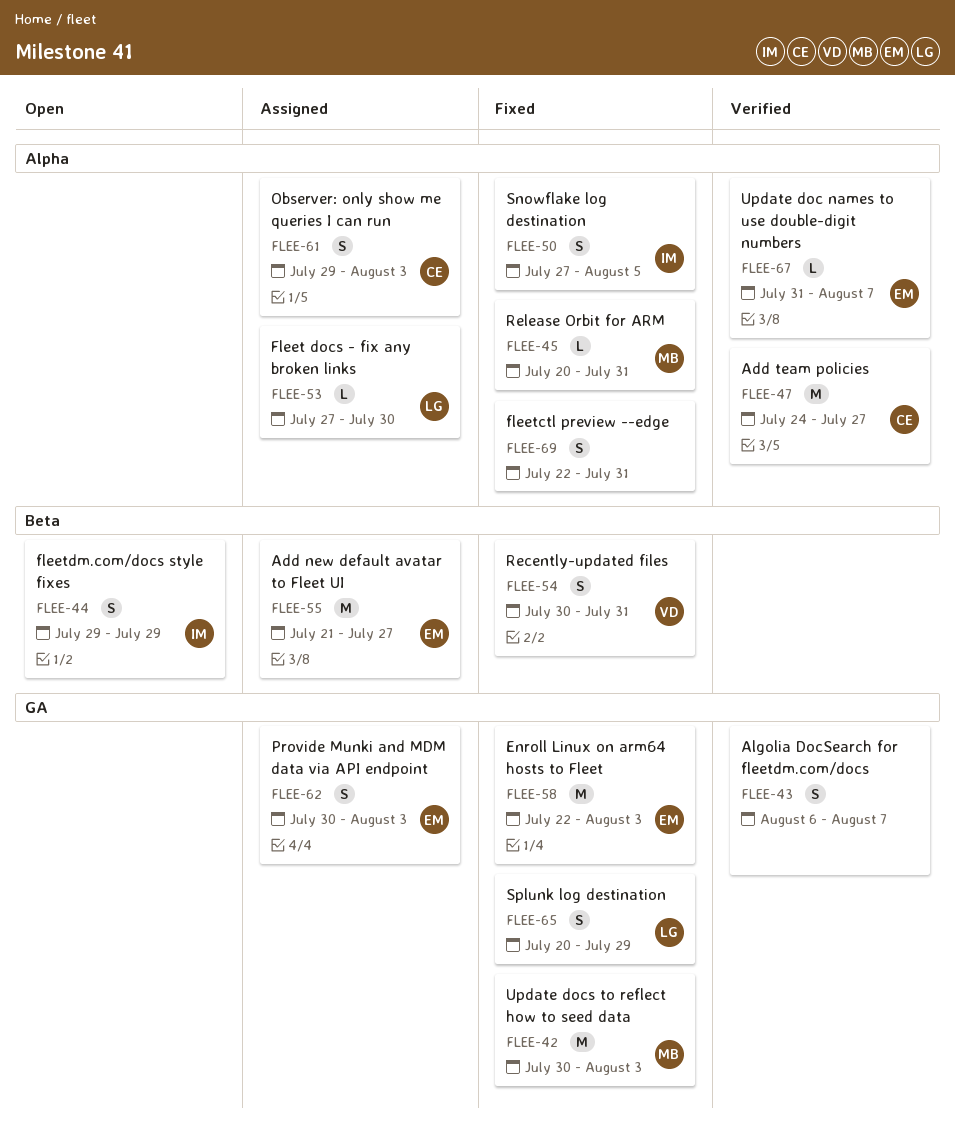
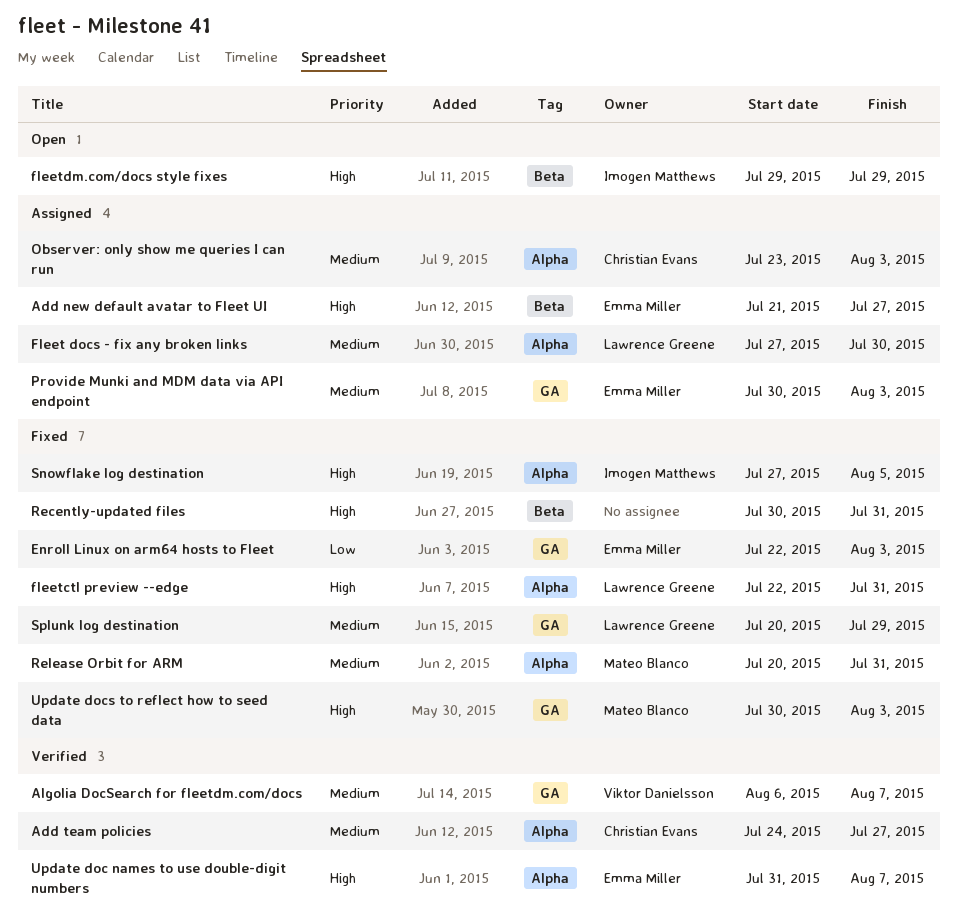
Algolia DocSearch for fleetdm.com/docs, owner: none -> Viktor Danielsson
fleetctl preview --edge, owner: none -> Lawrence Greene
Observer: only show me queries I can run, start: Jul 29 -> Jul 23
Recently-updated files, owner: Viktor Danielsson -> none

